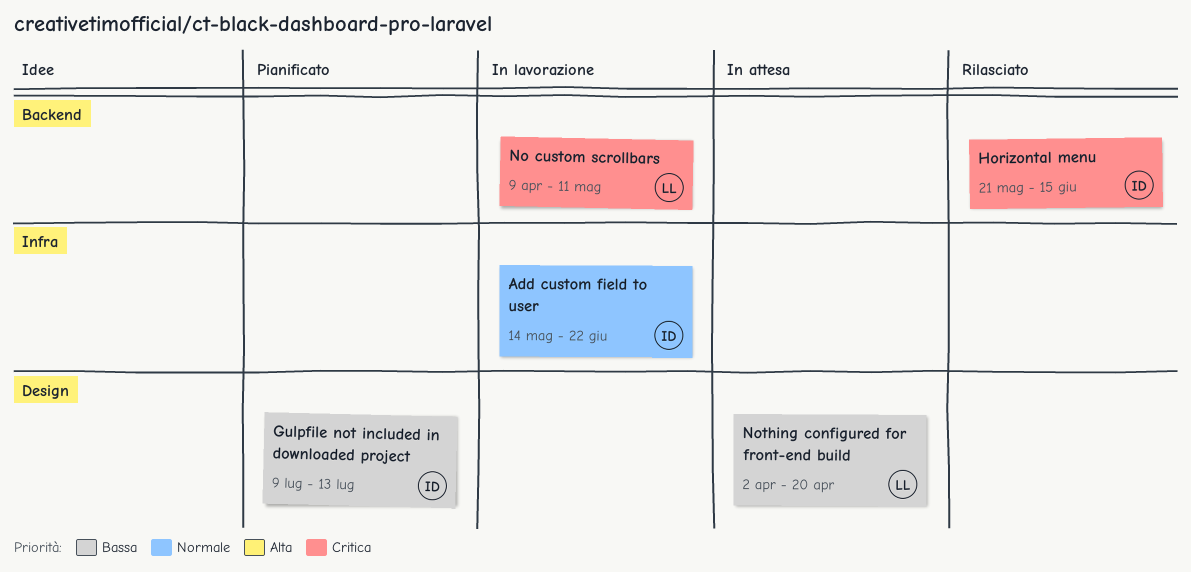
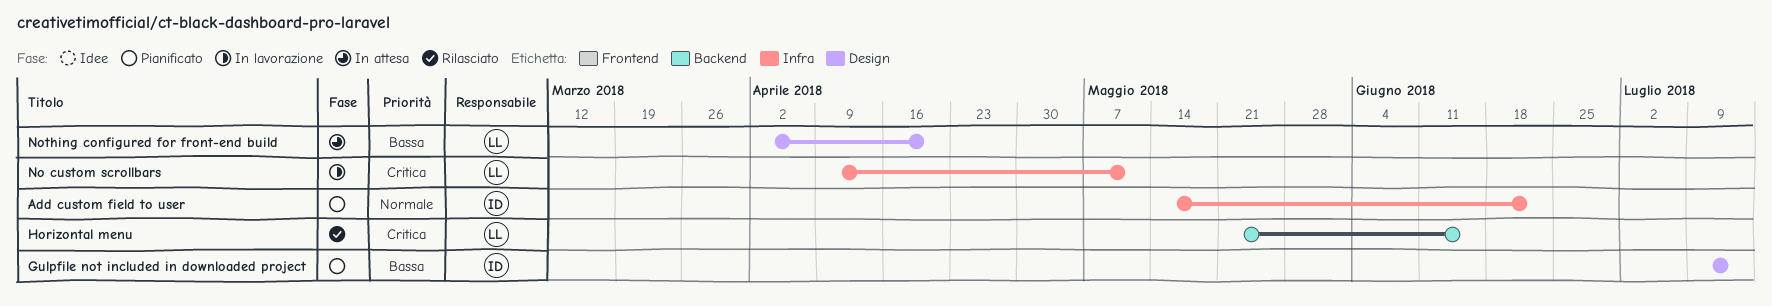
Add custom field to user, status: In lavorazione -> Pianificato
Horizontal menu, owner: ID -> LL
No custom scrollbars, label: Backend -> Infra

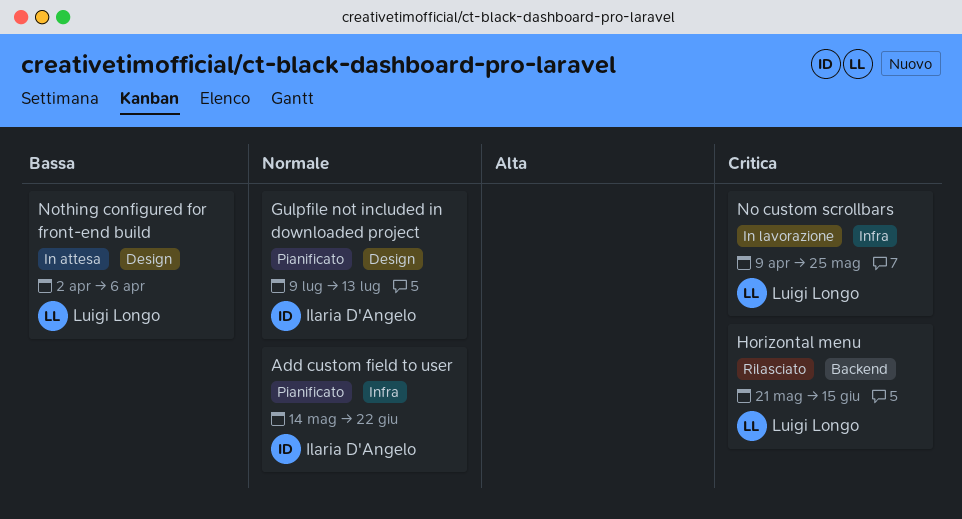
Gulpfile not included in downloaded project, priority: Bassa -> Normale
No custom scrollbars, due: May 11 -> May 25
Nothing configured for front-end build, due: Apr 20 -> Apr 6

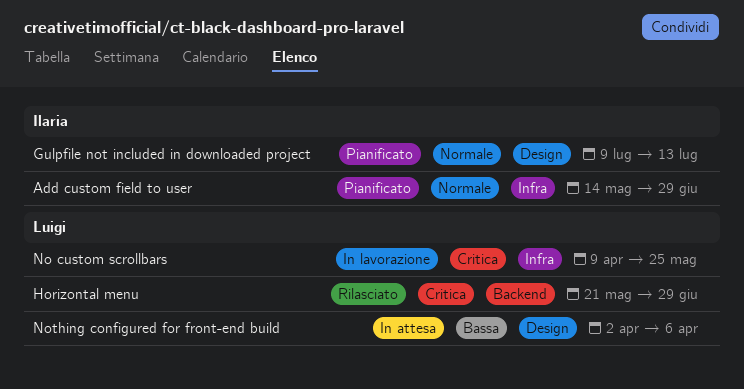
Add custom field to user, due: Jun 22 -> Jun 29
Horizontal menu, due: Jun 15 -> Jun 29

